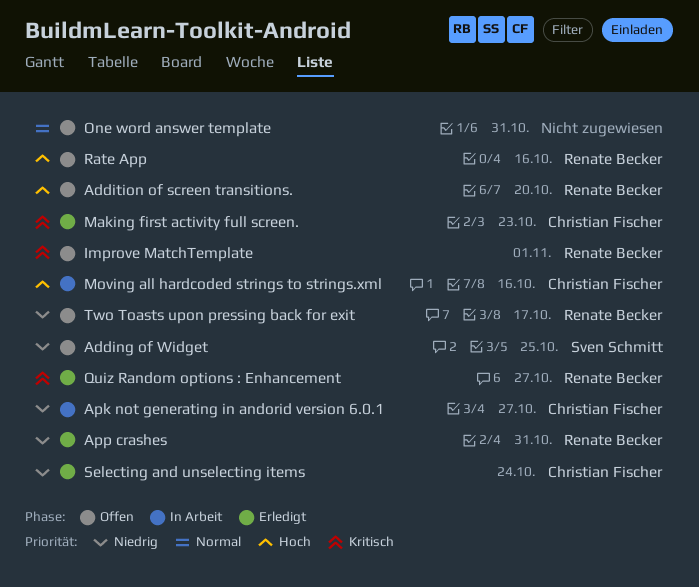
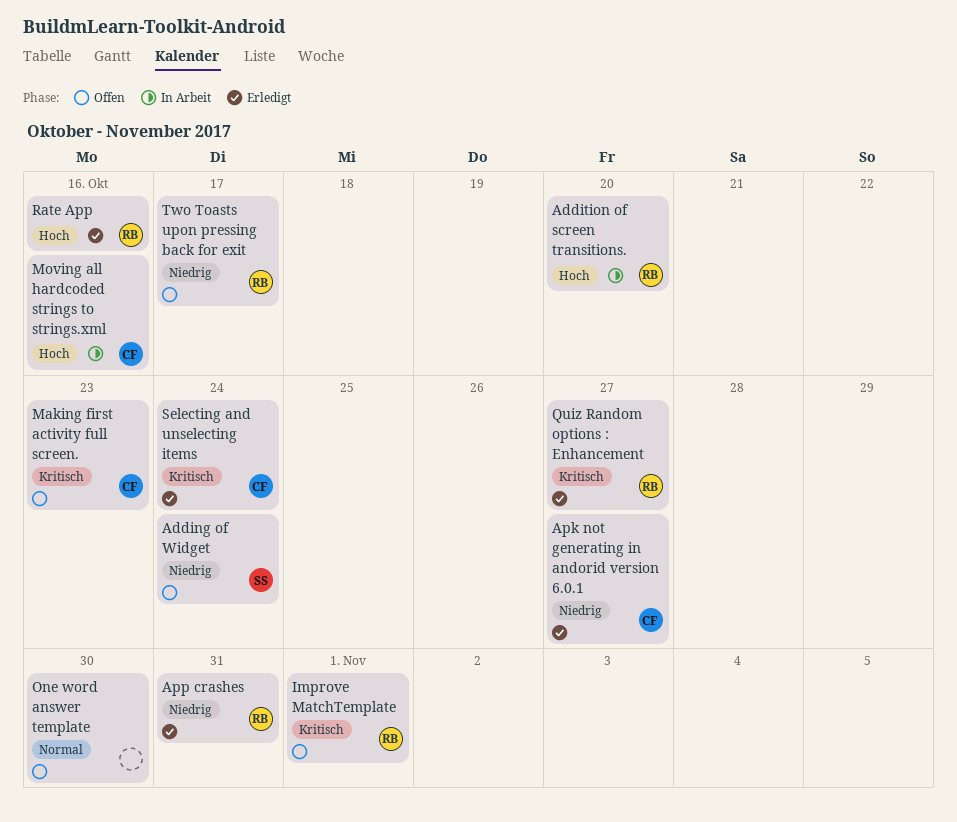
Adding of Widget, due: Oct 25 -> Oct 24
Addition of screen transitions., status: Offen -> In Arbeit
Apk not generating in andorid version 6.0.1, status: In Arbeit -> Erledigt
Making first activity full screen., status: Erledigt -> Offen
One word answer template, due: Oct 31 -> Oct 30
Rate App, status: Offen -> Erledigt
Selecting and unselecting items, priority: Niedrig -> Kritisch

